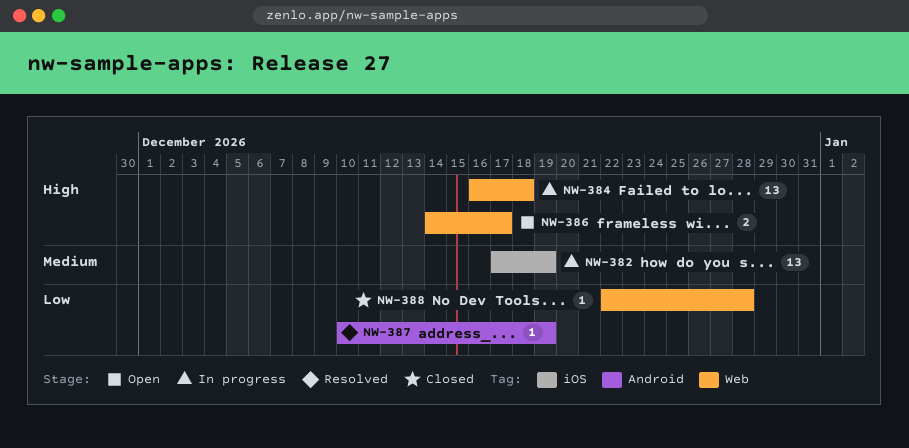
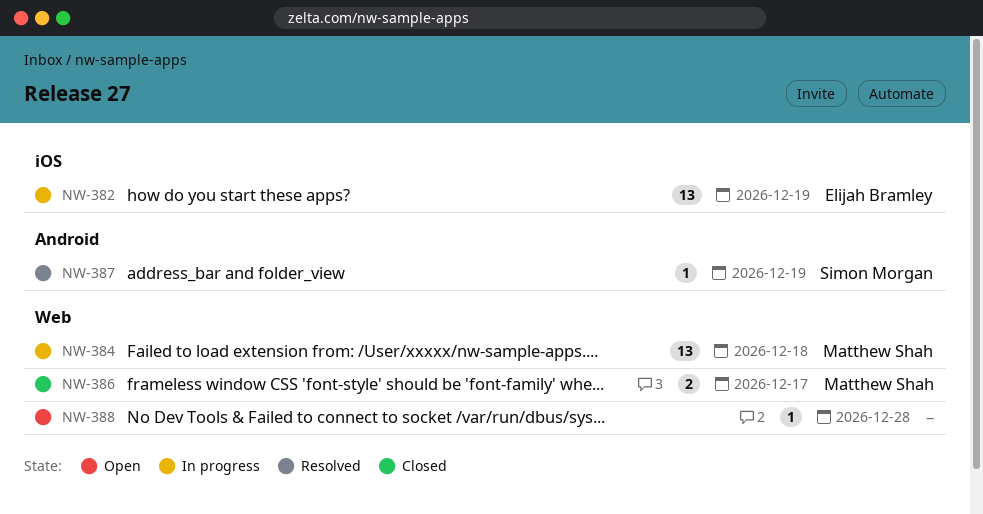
NW-386, status: Open -> Closed
NW-388, status: Closed -> Open

